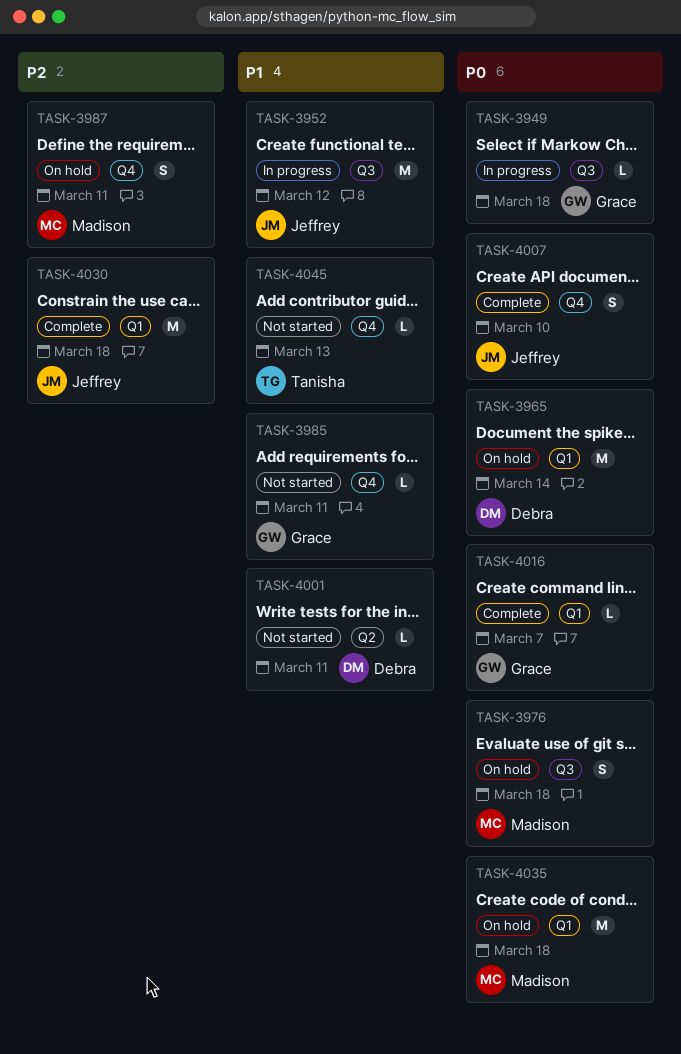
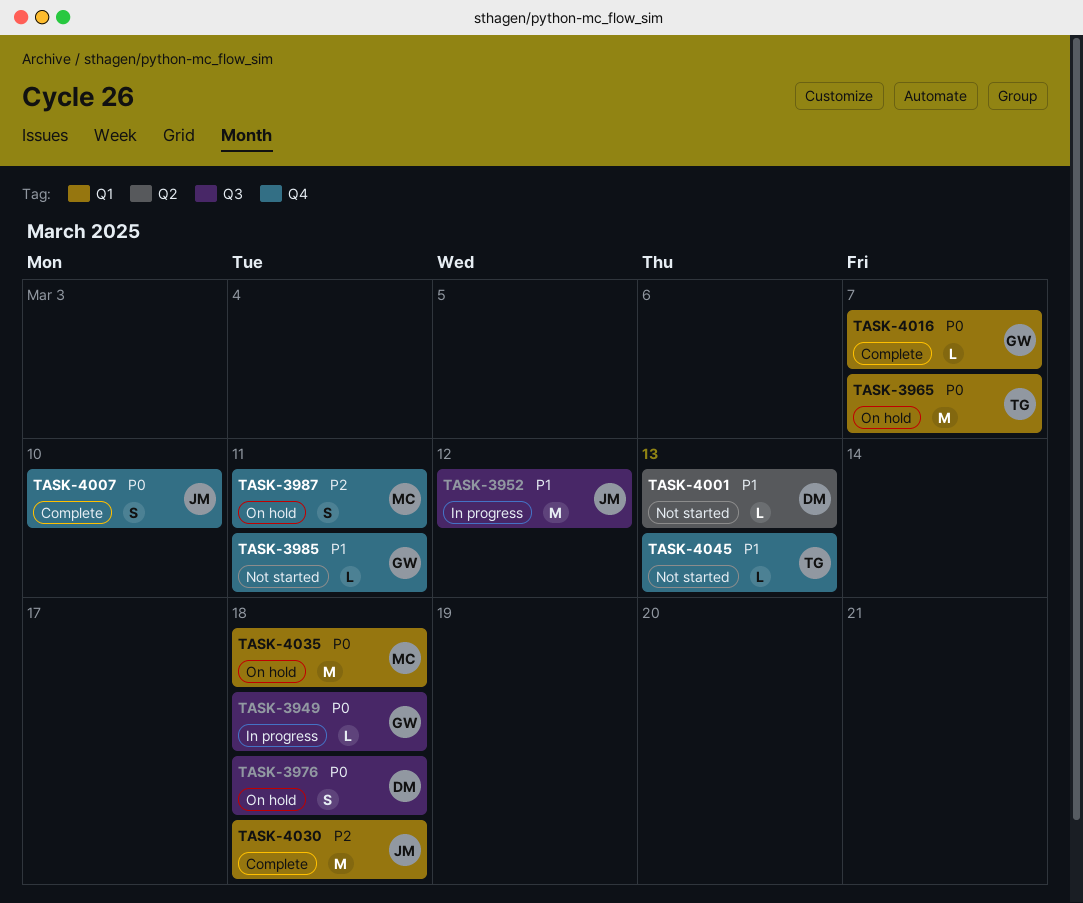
TASK-3965, owner: Debra -> Tanisha
TASK-3965, due: Mar 14 -> Mar 7
TASK-3976, owner: Madison -> Debra
TASK-4001, due: Mar 11 -> Mar 13

